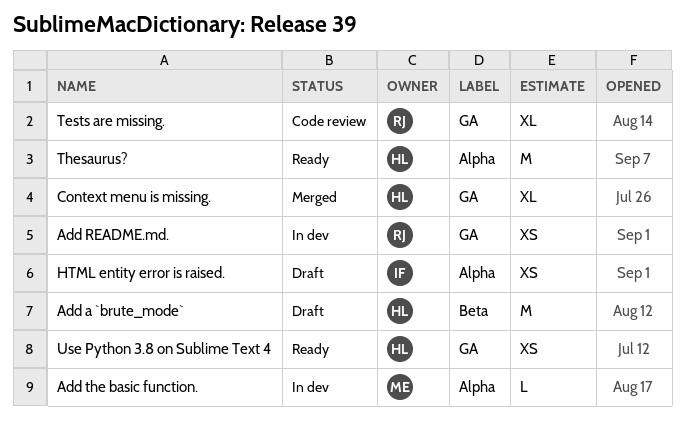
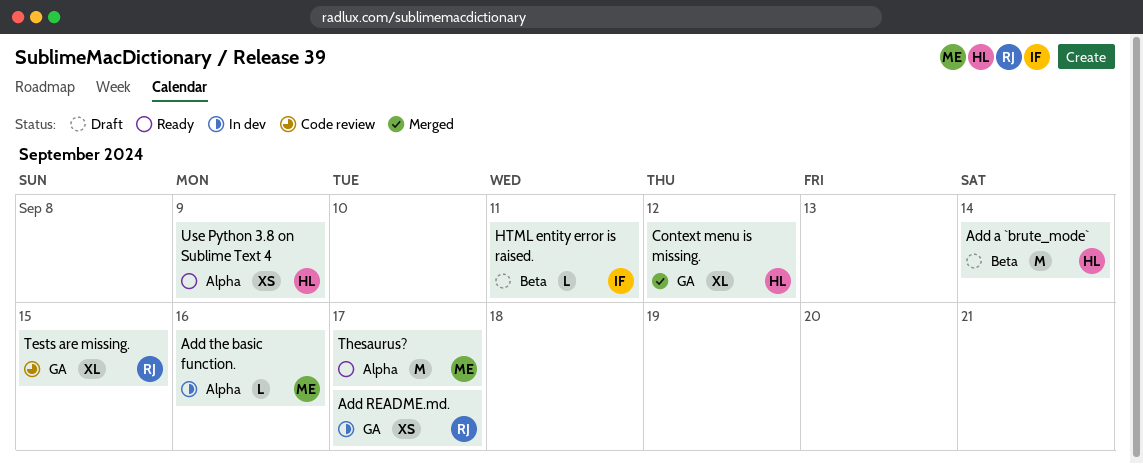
HTML entity error is raised., label: Alpha -> Beta
HTML entity error is raised., estimate: XS -> L
Thesaurus?, owner: HL -> ME
Use Python 3.8 on Sublime Text 4, label: GA -> Alpha

